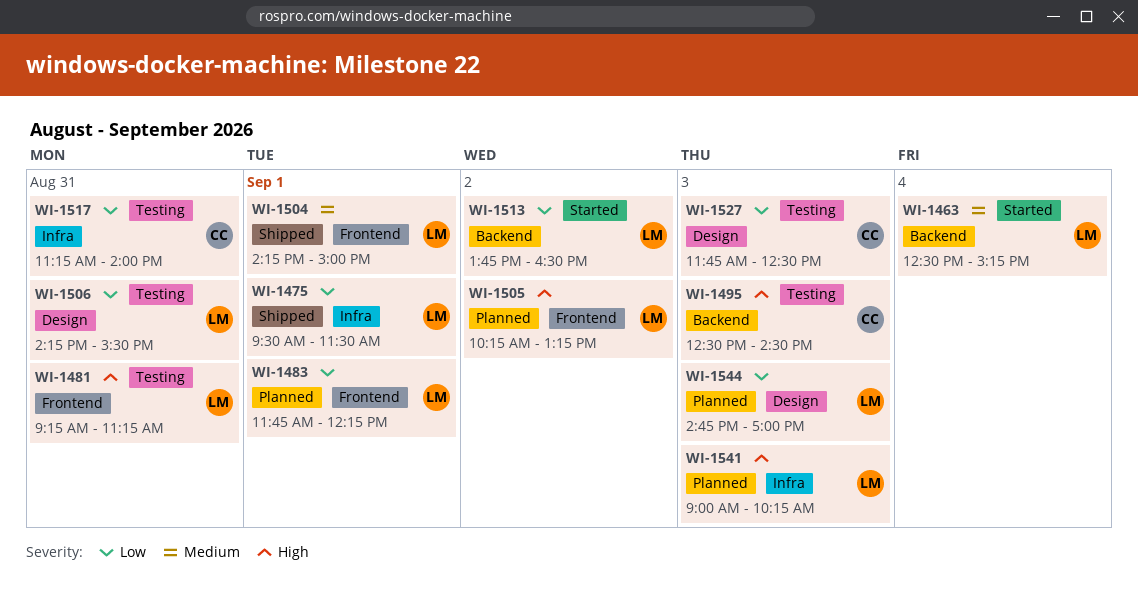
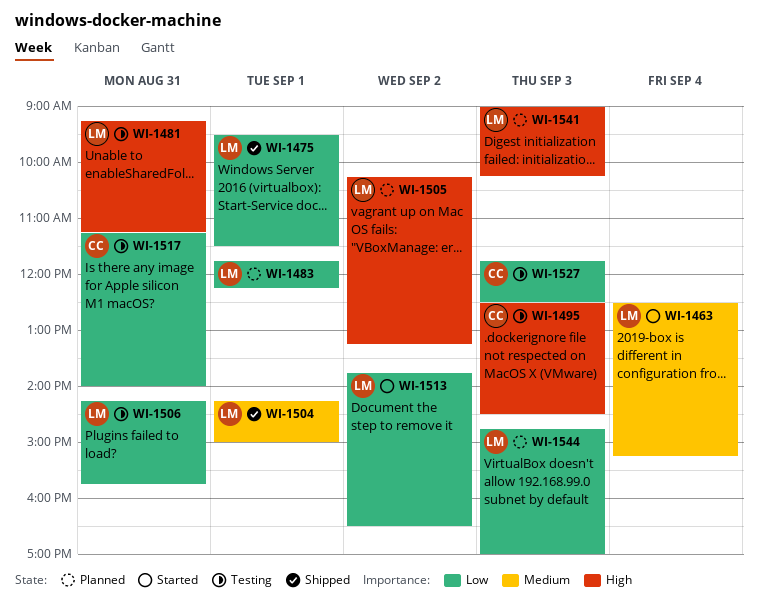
WI-1506, ends: 15:30 -> 15:45

